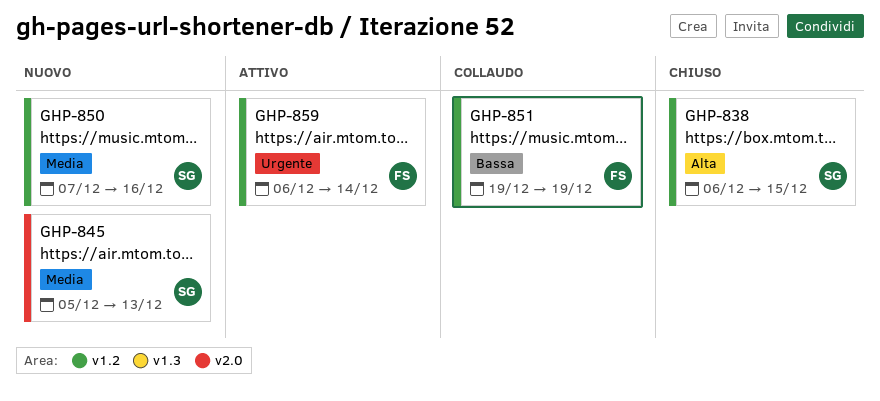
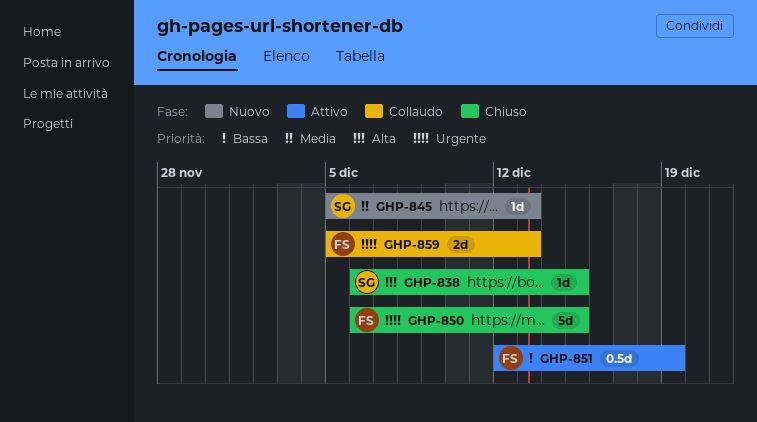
GHP-850, status: Nuovo -> Chiuso
GHP-850, owner: SG -> FS
GHP-850, priority: Media -> Urgente
GHP-850, start: Dec 7 -> Dec 6
GHP-850, due: Dec 16 -> Dec 15
GHP-851, status: Collaudo -> Attivo
GHP-851, start: Dec 19 -> Dec 12
GHP-859, status: Attivo -> Collaudo
GHP-859, start: Dec 6 -> Dec 5
GHP-859, due: Dec 14 -> Dec 13

